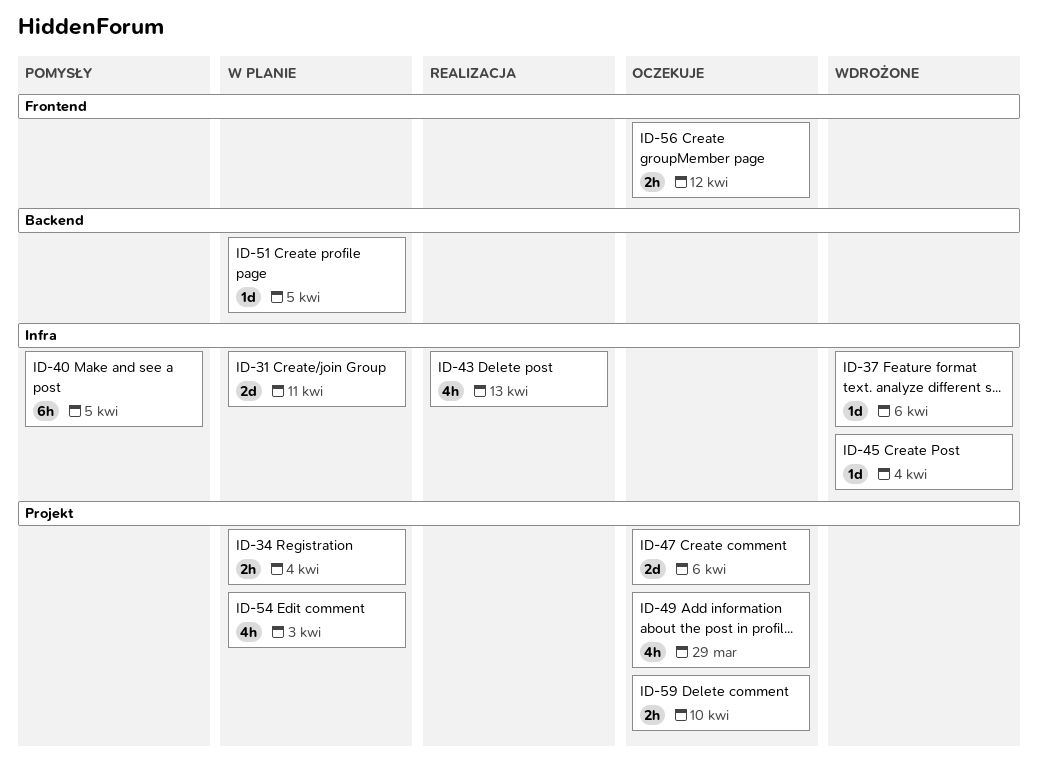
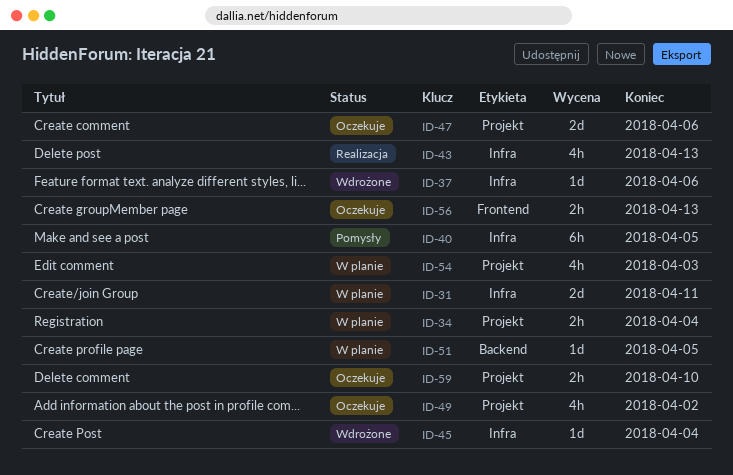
ID-49, due: Mar 29 -> Apr 2
ID-56, due: Apr 12 -> Apr 13

